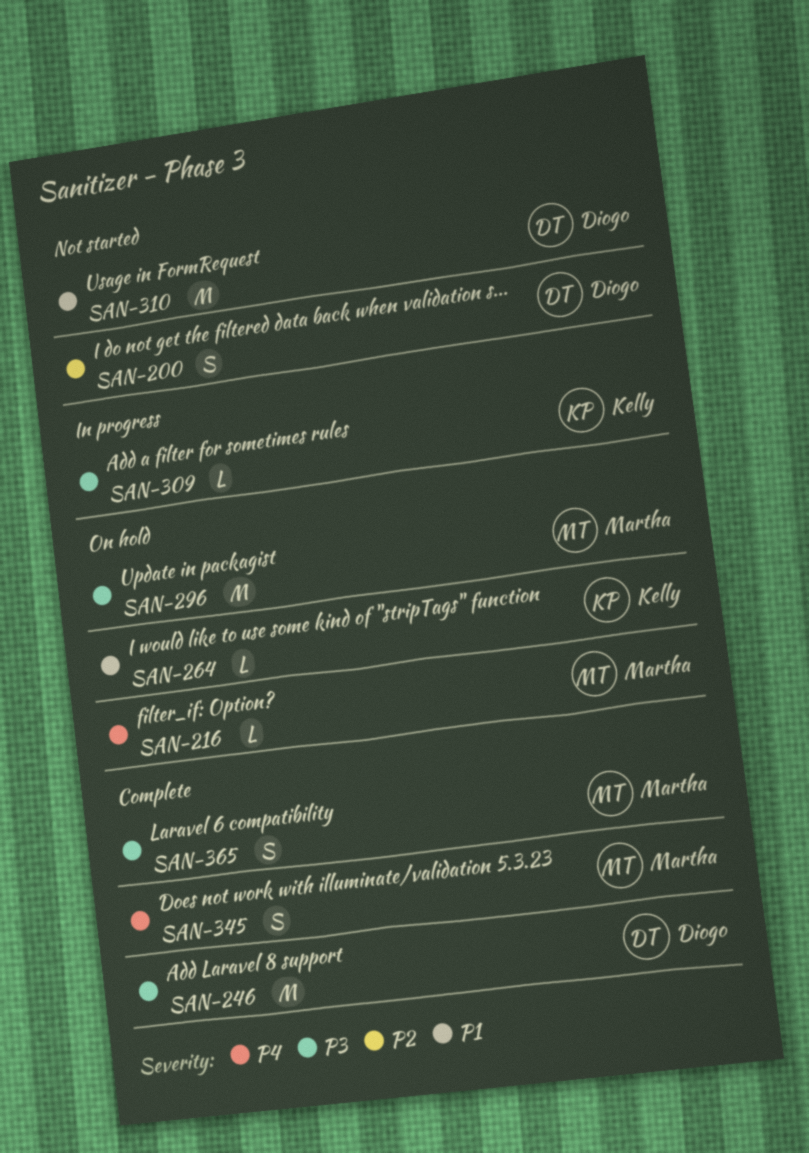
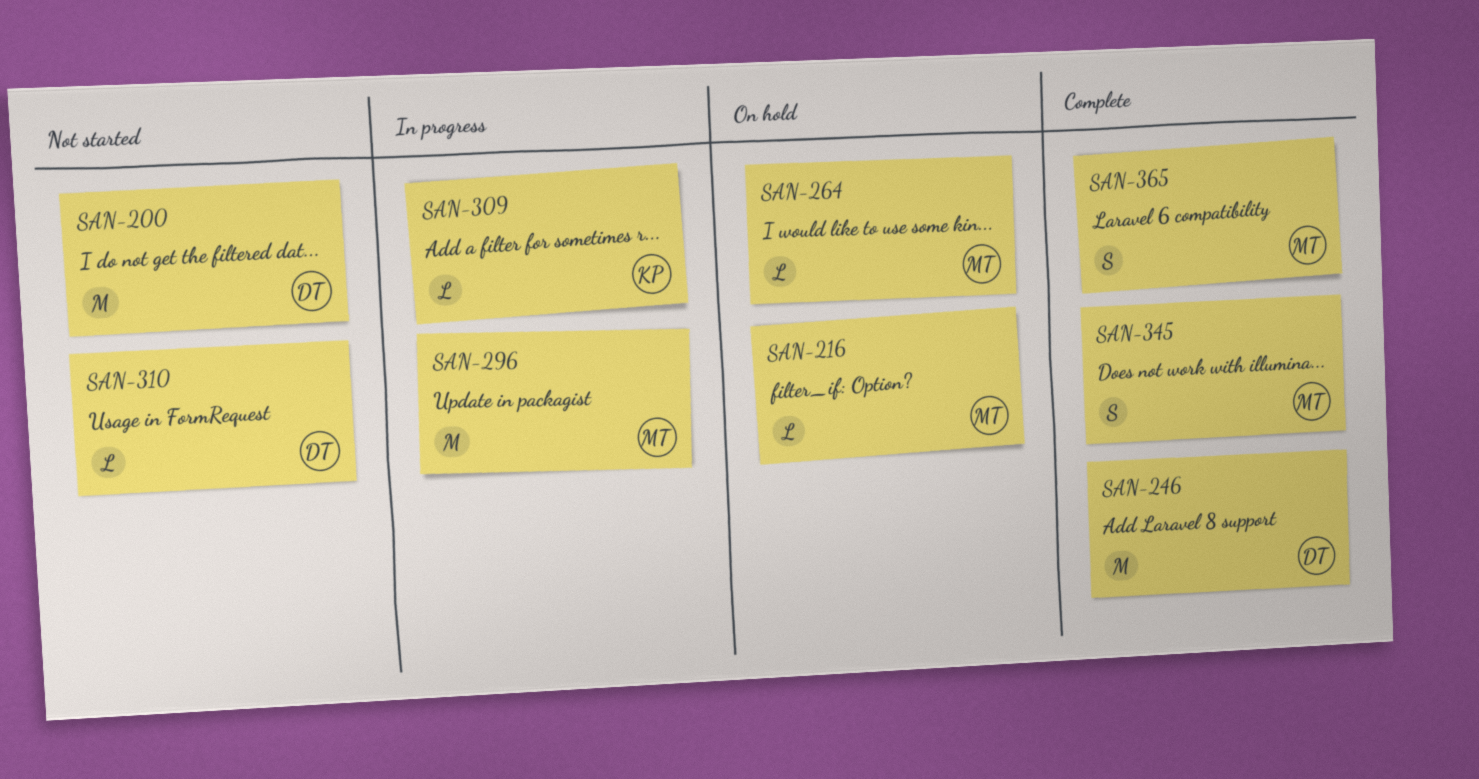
SAN-200, estimate: S -> M
SAN-264, owner: Kelly -> Martha
SAN-296, status: On hold -> In progress
SAN-310, estimate: M -> L

